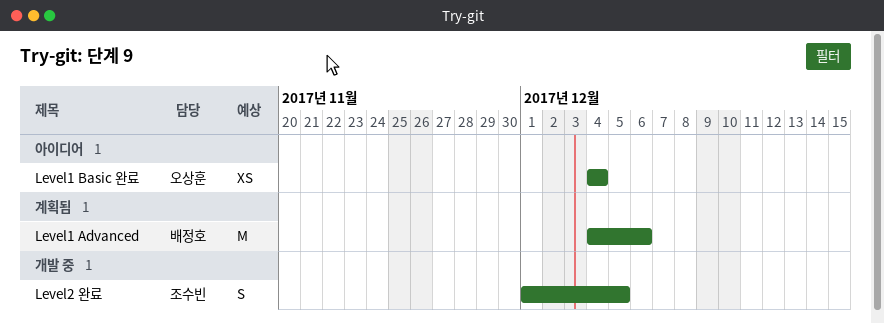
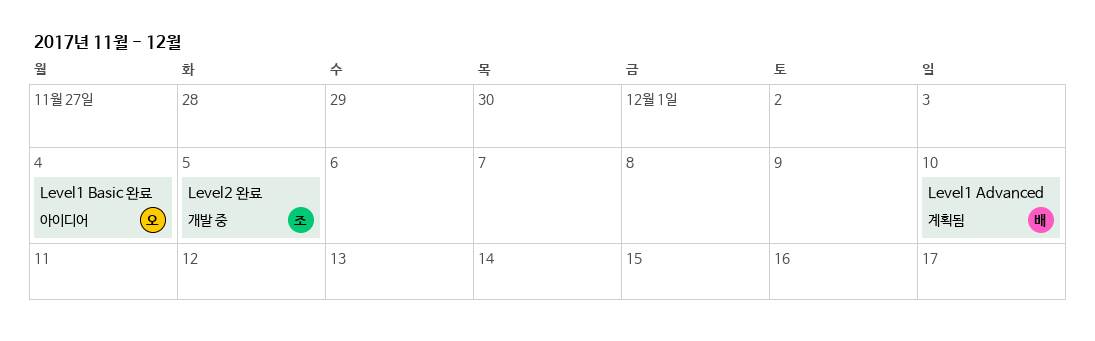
Level1 Advanced, due: Dec 6 -> Dec 10

